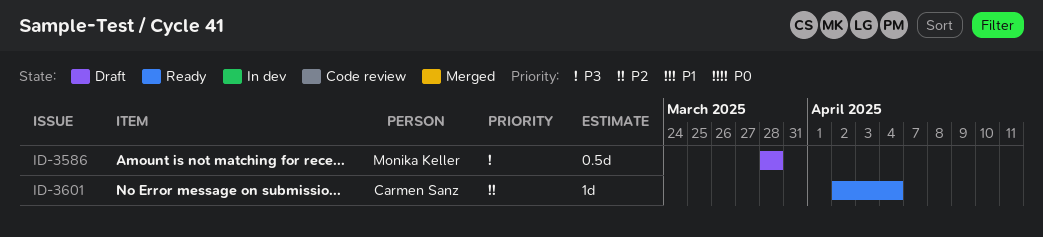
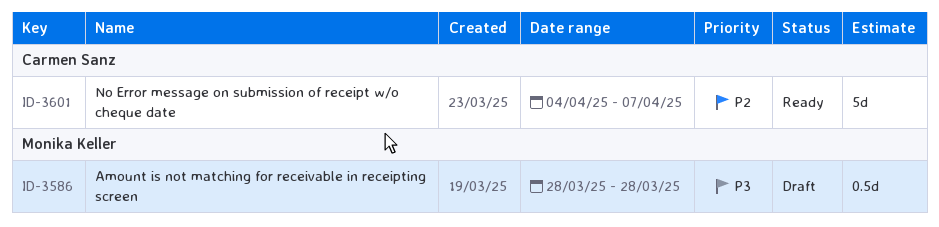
ID-3601, estimate: 1d -> 5d
ID-3601, start: Apr 2 -> Apr 4
ID-3601, due: Apr 4 -> Apr 7

